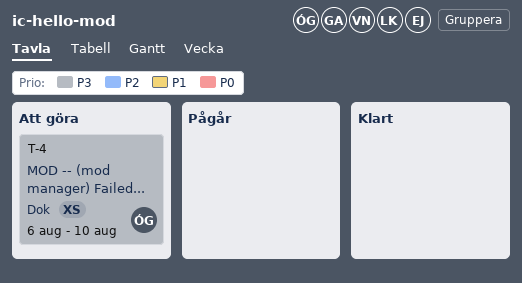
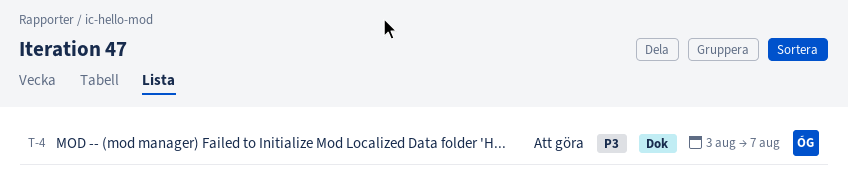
T-4, start: Aug 6 -> Aug 3
T-4, due: Aug 10 -> Aug 7

